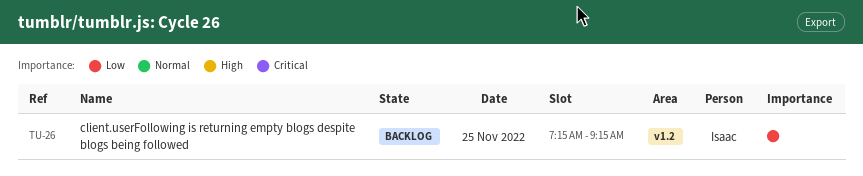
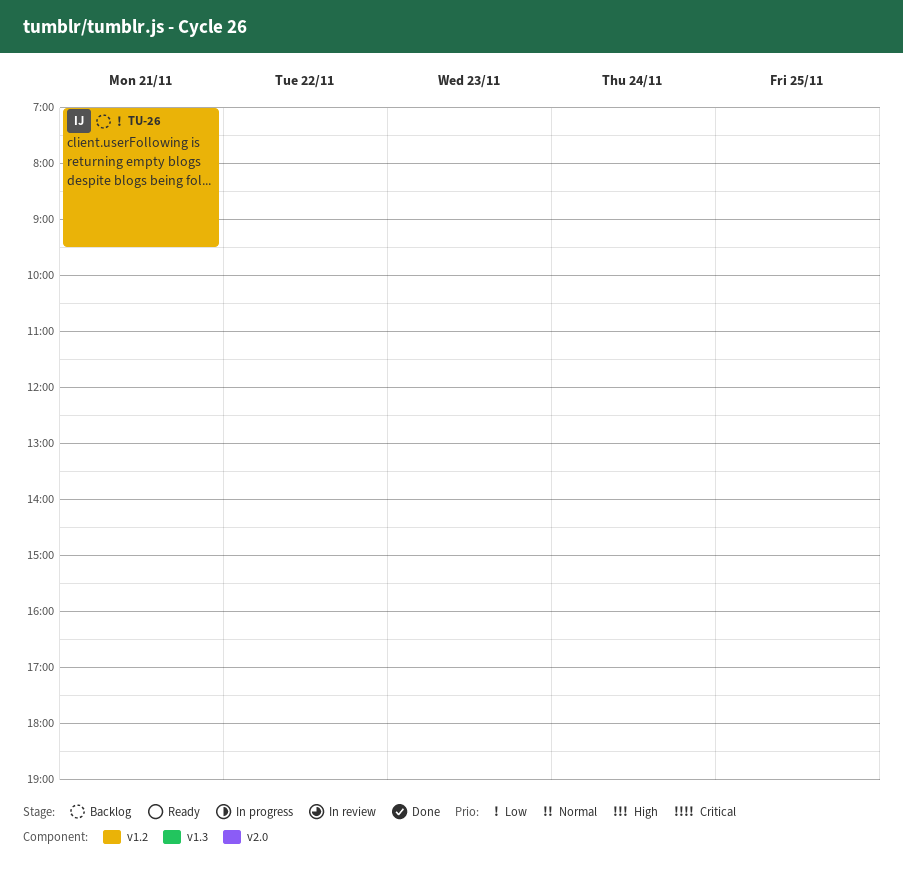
TU-26, day: Nov 25 -> Nov 21
TU-26, begins: 07:15 -> 07:00
TU-26, ends: 09:15 -> 09:30

